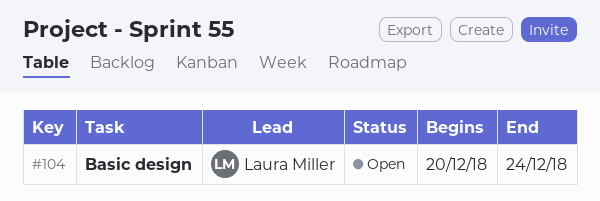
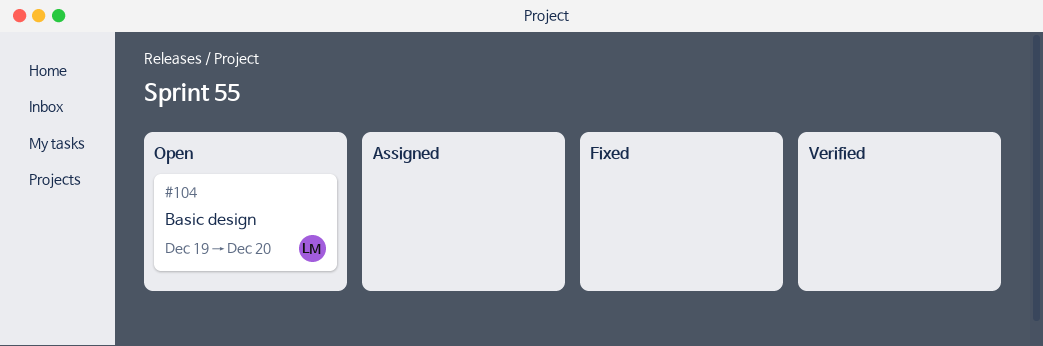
#104, start: Dec 20 -> Dec 19
#104, due: Dec 24 -> Dec 20

